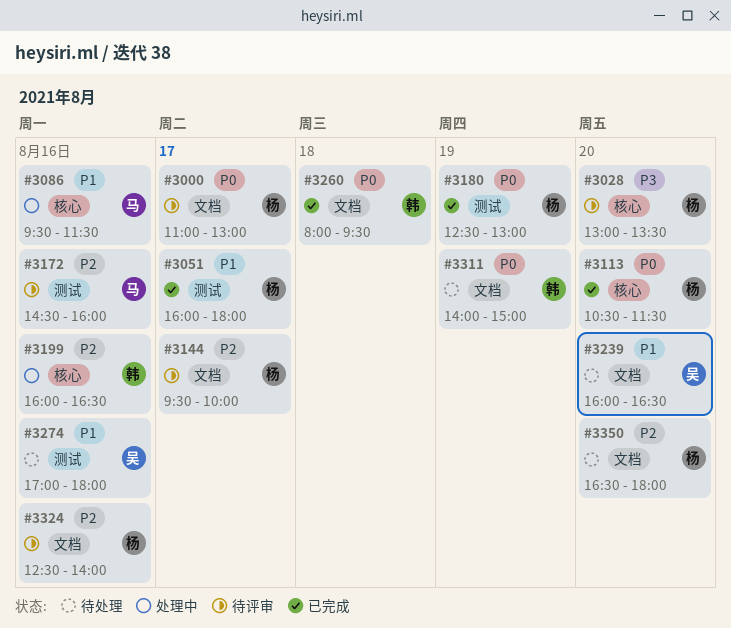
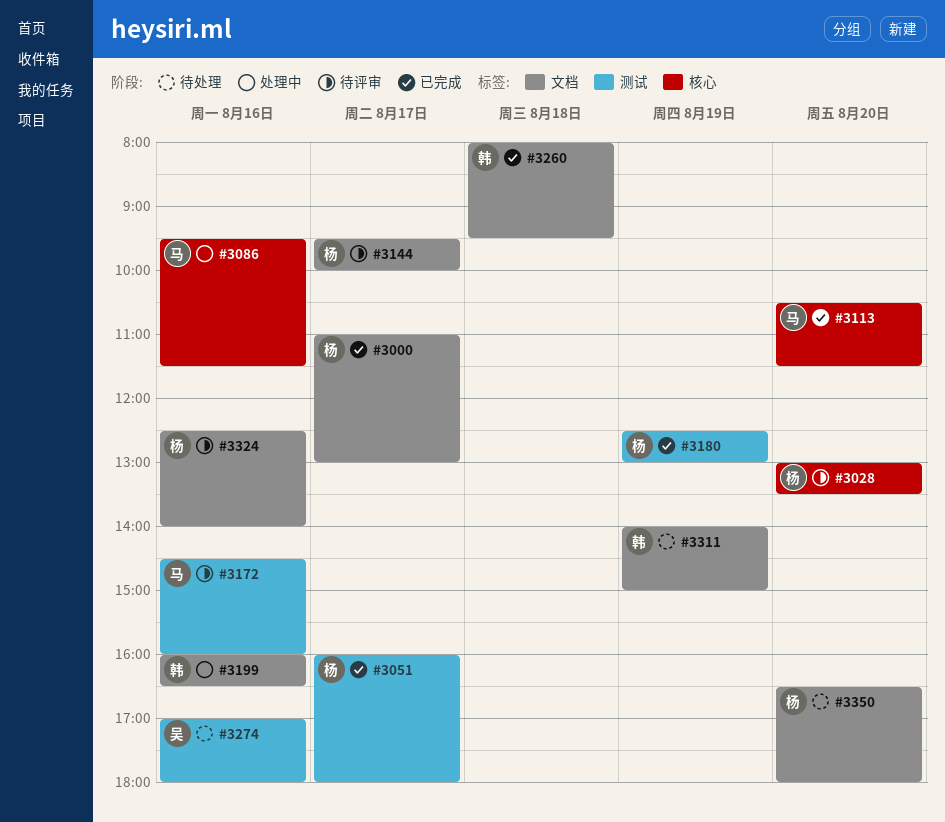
#3000, status: 待评审 -> 已完成
#3113, owner: 杨 -> 马
#3199, label: 核心 -> 文档
#3239: present -> none

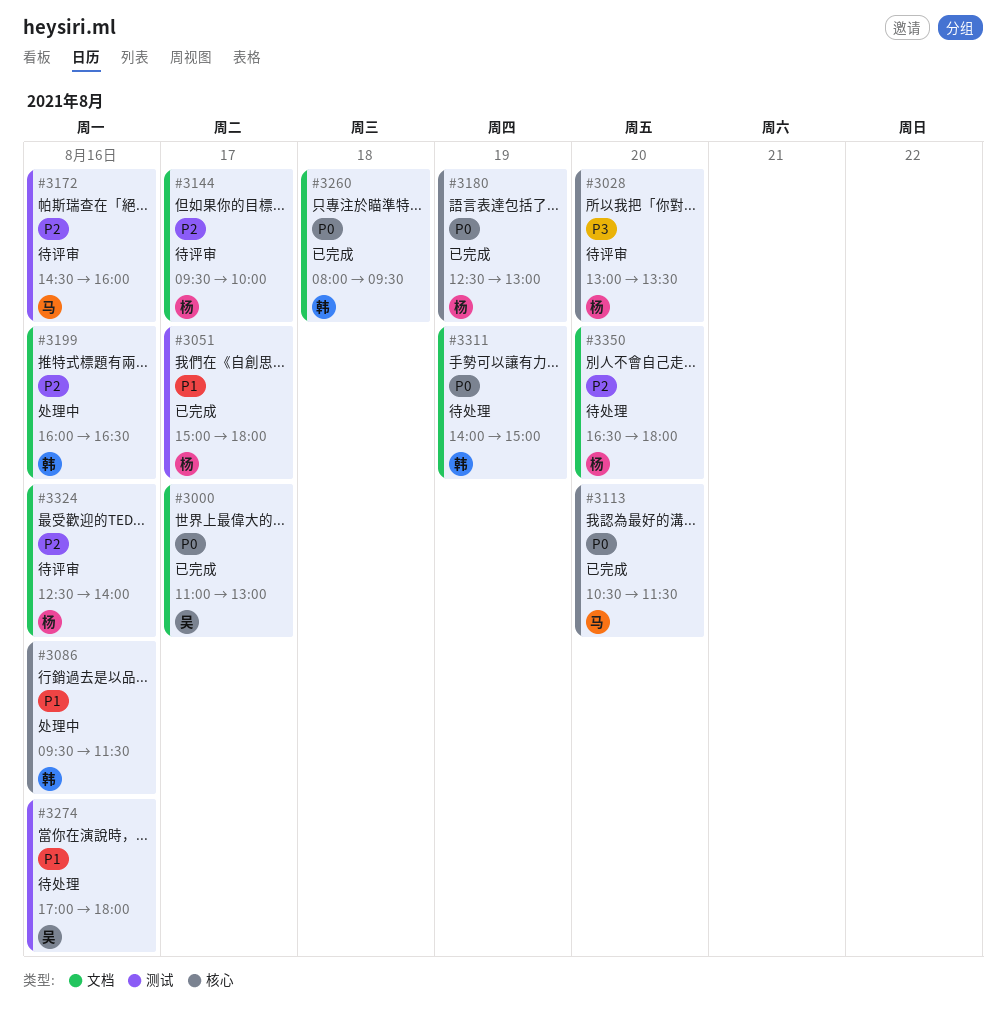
#3000, owner: 杨 -> 吴
#3051, begins: 16:00 -> 15:00
#3086, owner: 马 -> 韩
#3180, label: 测试 -> 核心

